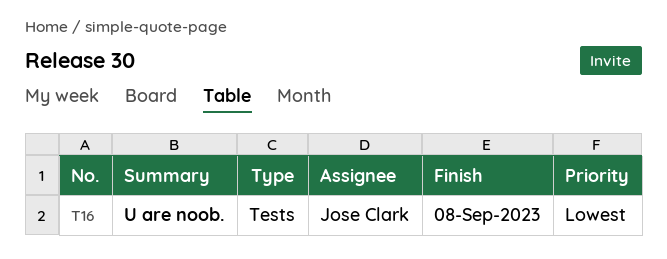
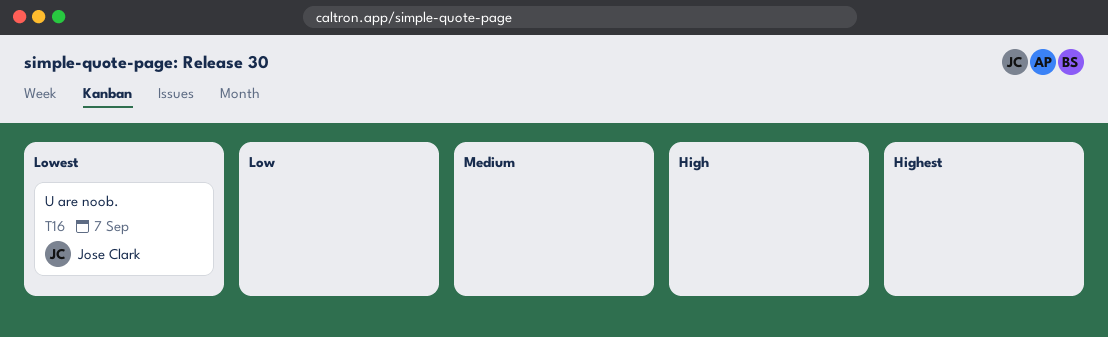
T16, due: Sep 8 -> Sep 7

